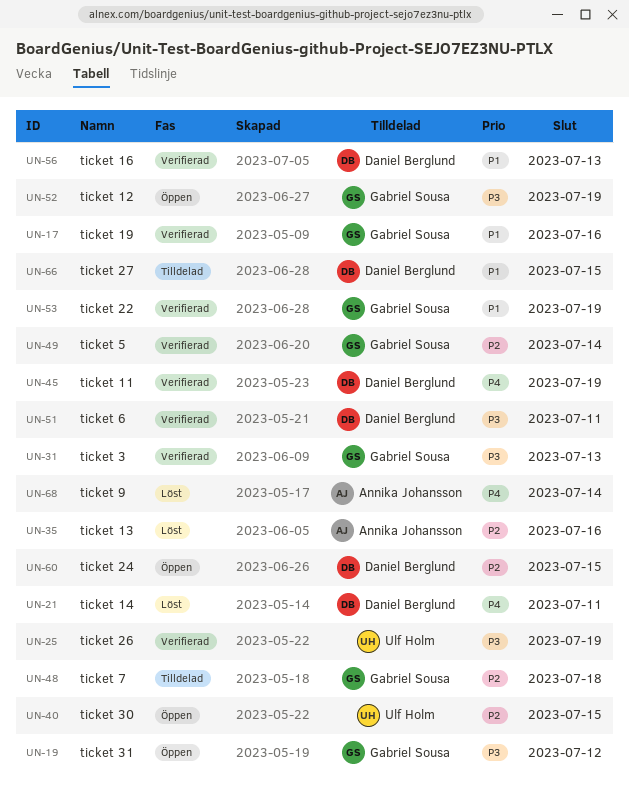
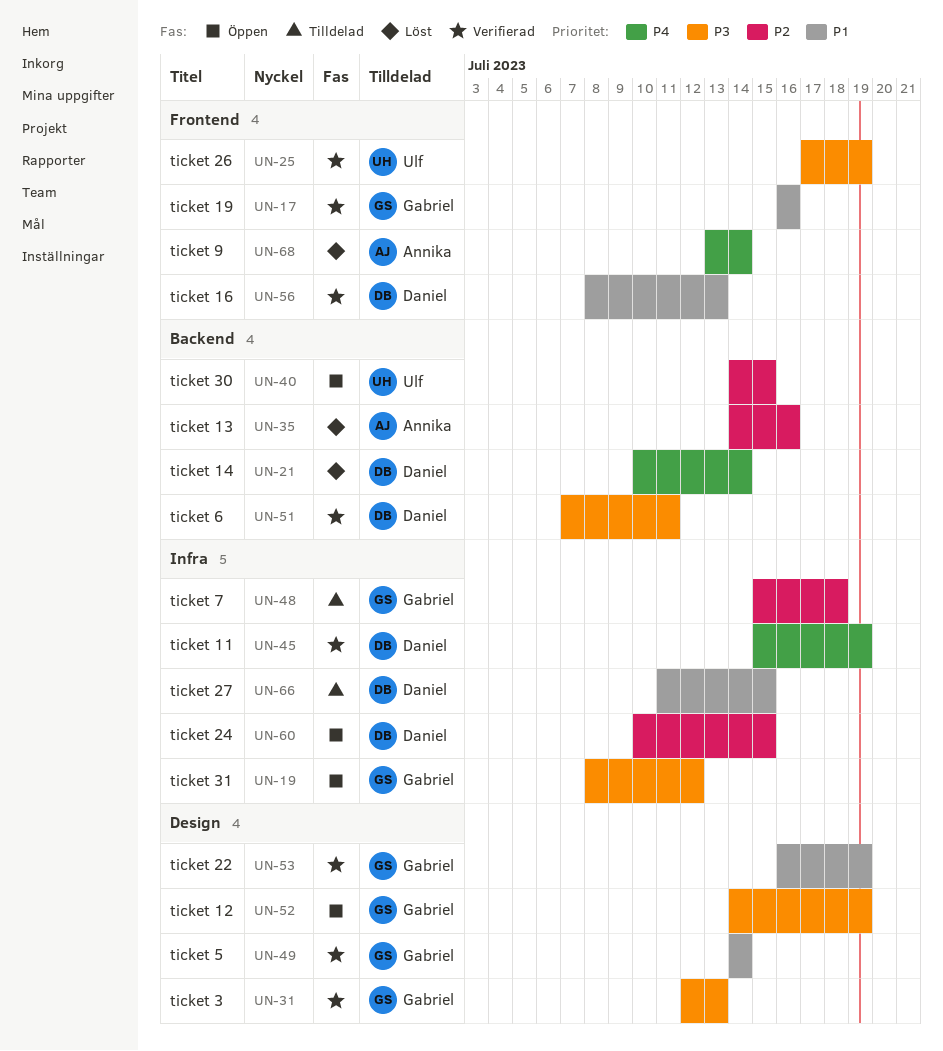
UN-21, due: Jul 11 -> Jul 14
UN-49, priority: P2 -> P1

